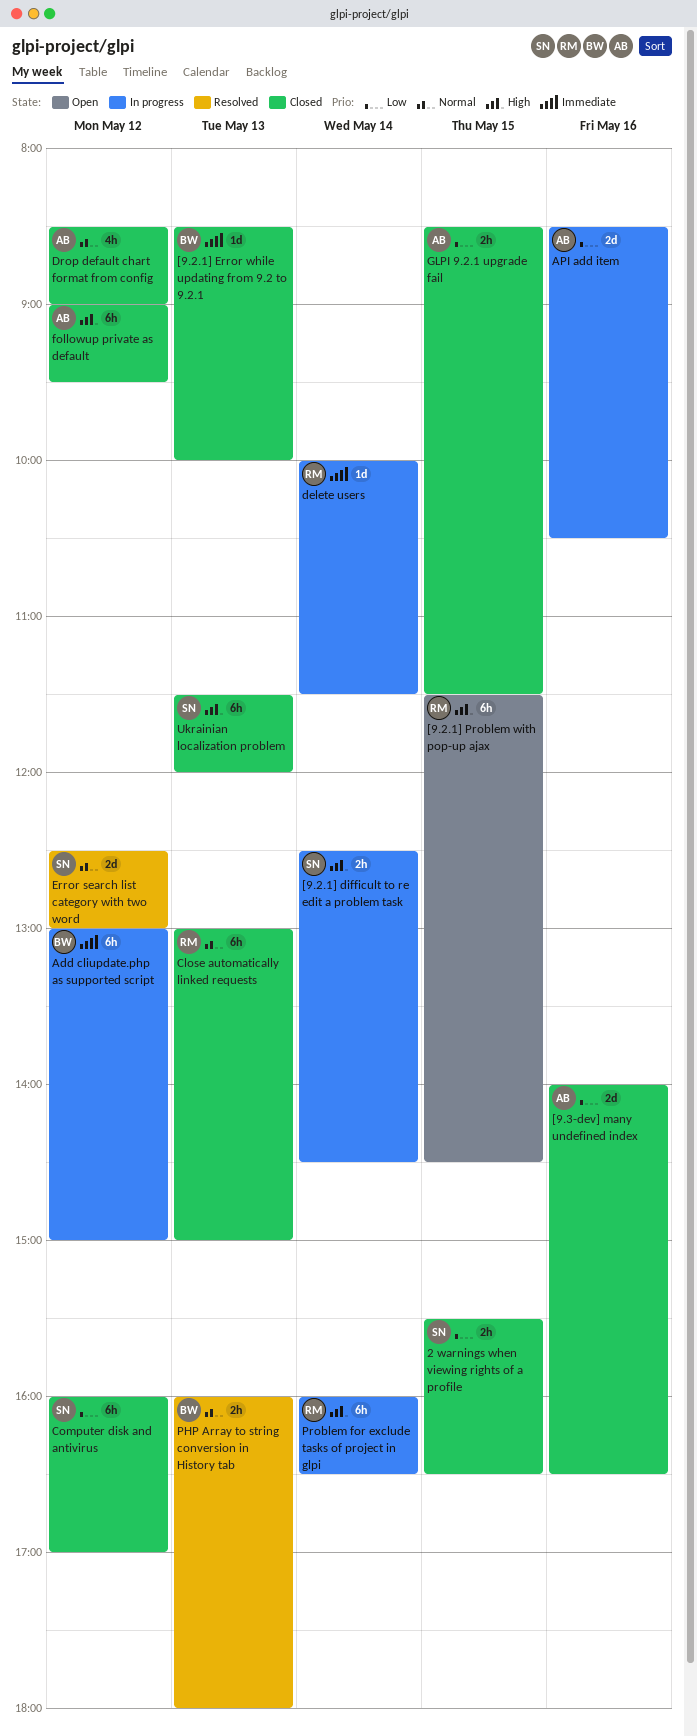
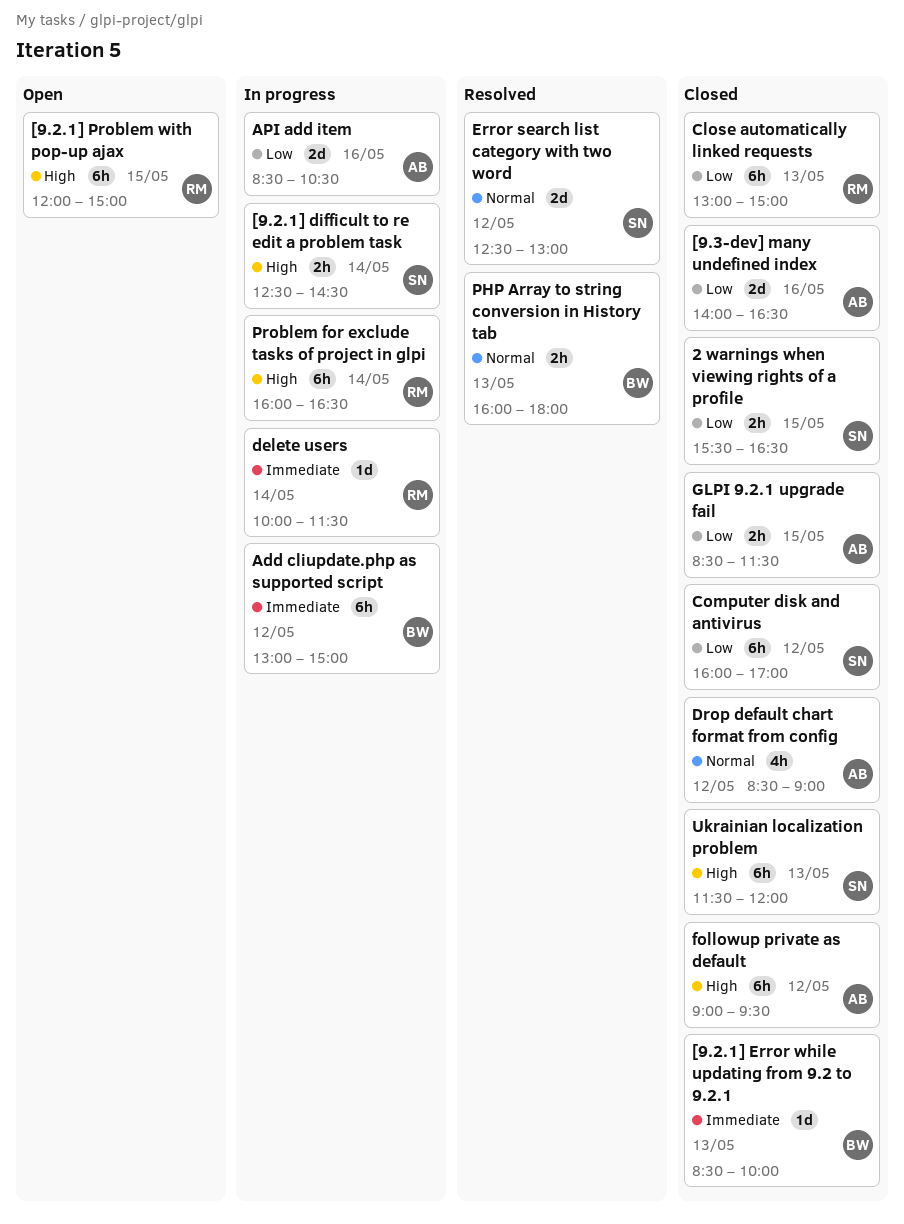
[9.2.1] Problem with pop-up ajax, begins: 11:30 -> 12:00
[9.2.1] Problem with pop-up ajax, ends: 14:30 -> 15:00
Close automatically linked requests, priority: Normal -> Low

